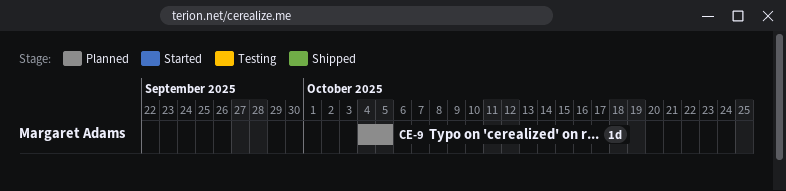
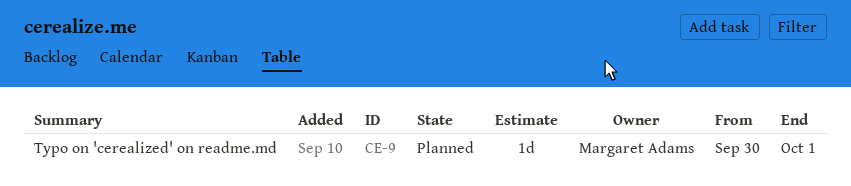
CE-9, start: Oct 4 -> Sep 30
CE-9, due: Oct 5 -> Oct 1

